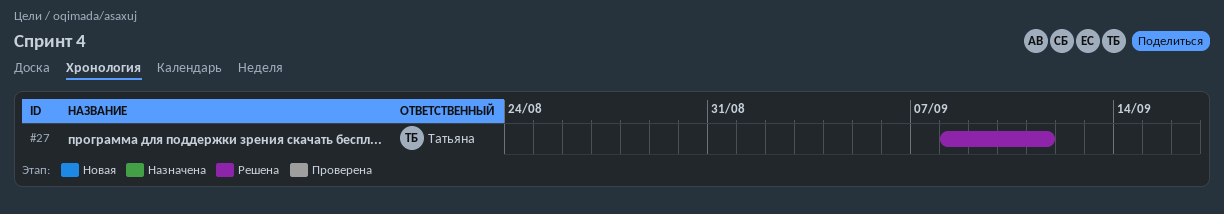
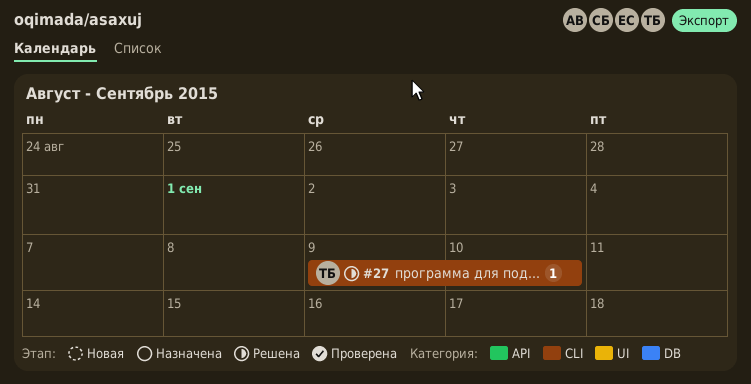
#27, start: Sep 8 -> Sep 9
#27, due: Sep 11 -> Sep 10

